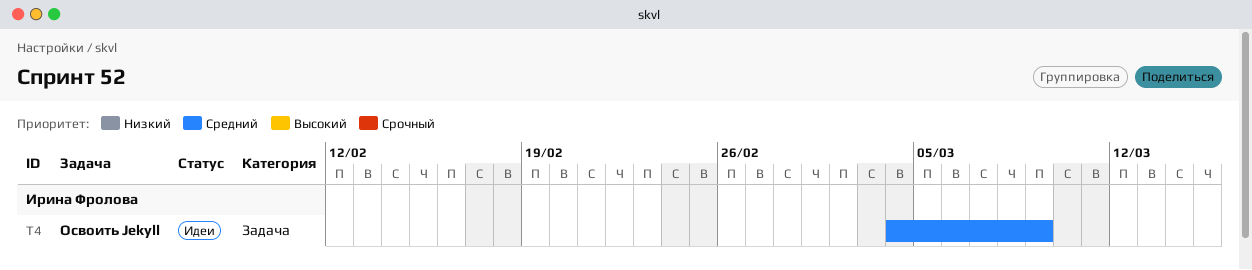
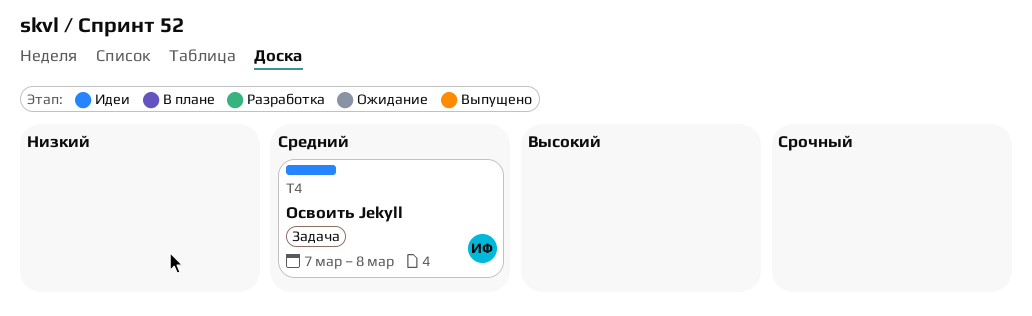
T4, start: Mar 4 -> Mar 7
T4, due: Mar 9 -> Mar 8

